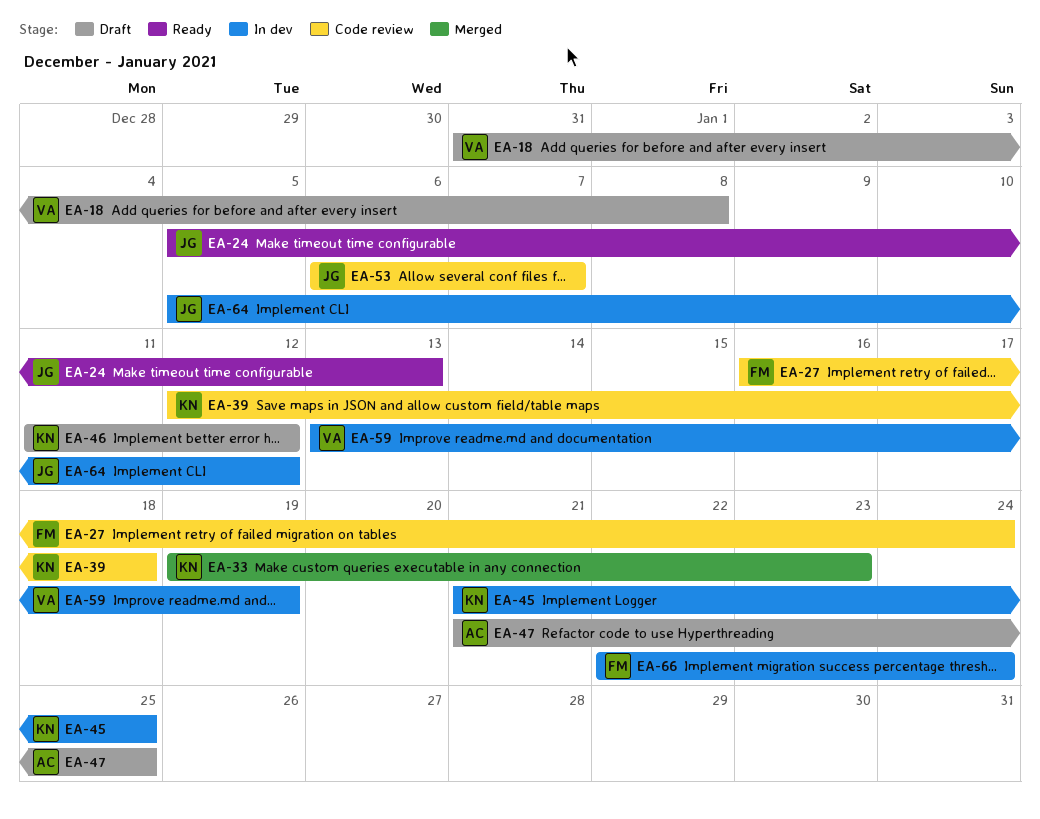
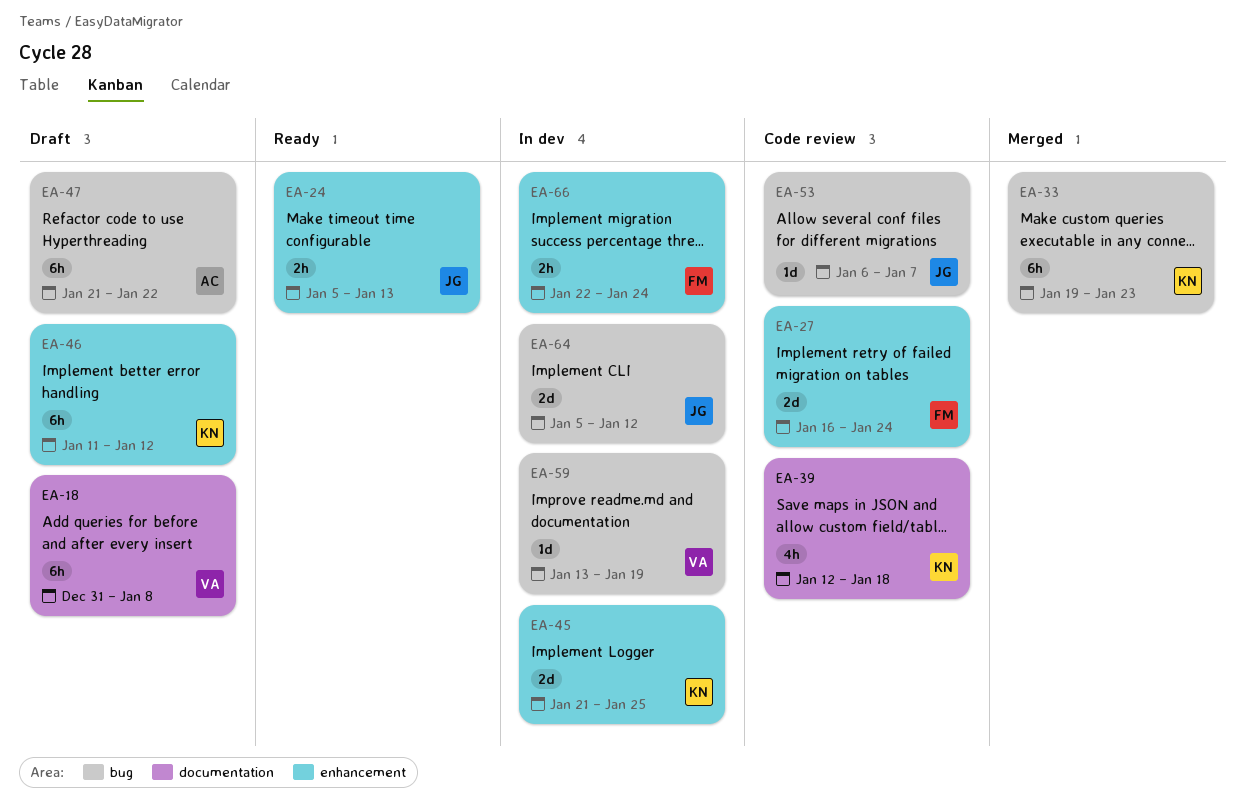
EA-47, due: Jan 25 -> Jan 22

